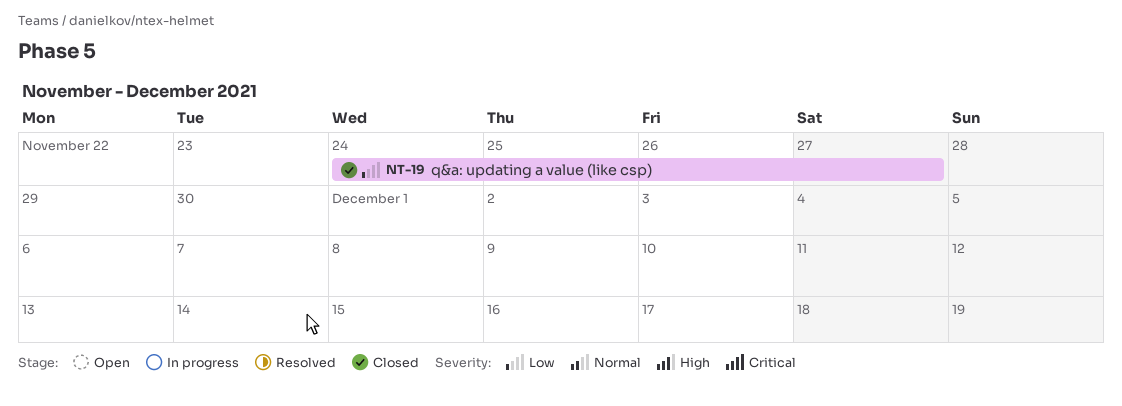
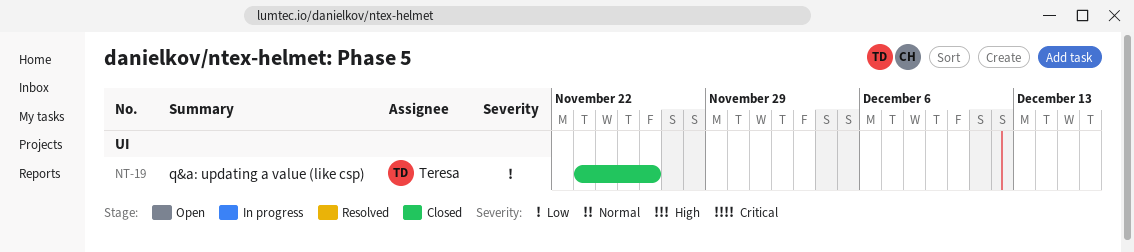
NT-19, start: Nov 24 -> Nov 23
NT-19, due: Nov 27 -> Nov 26

